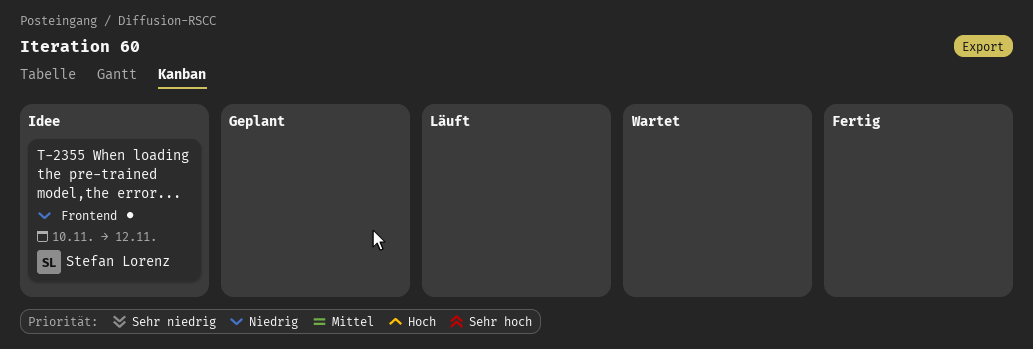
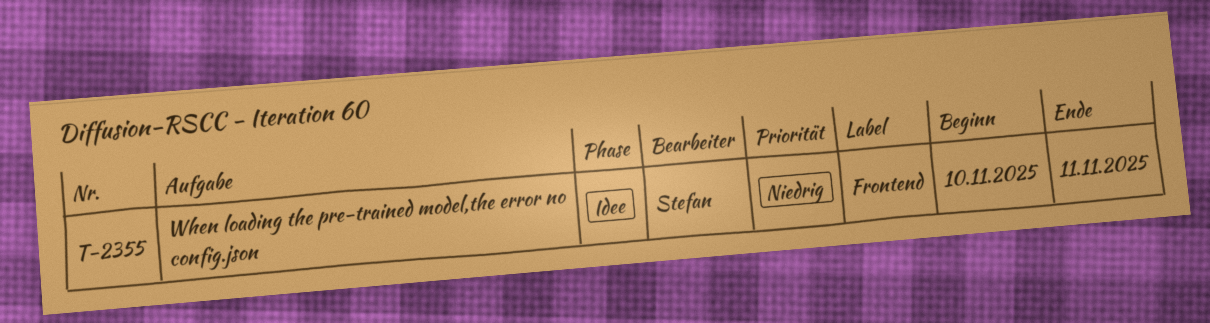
T-2355, due: Nov 12 -> Nov 11

